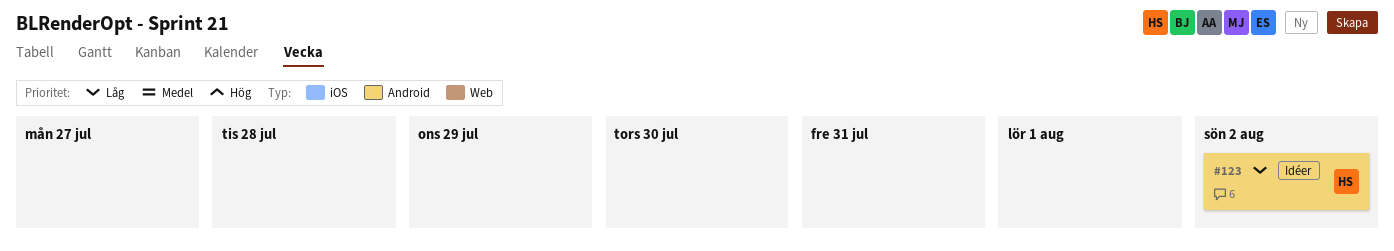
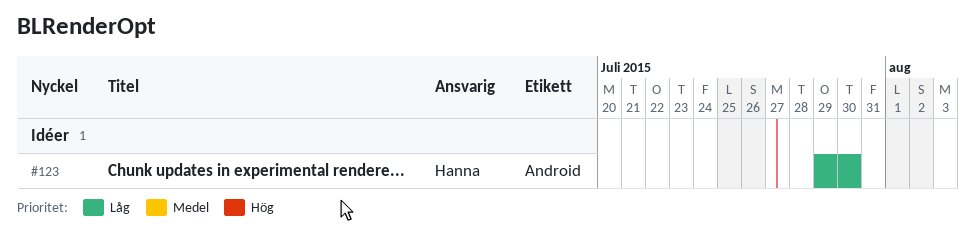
#123, due: Aug 2 -> Jul 30

